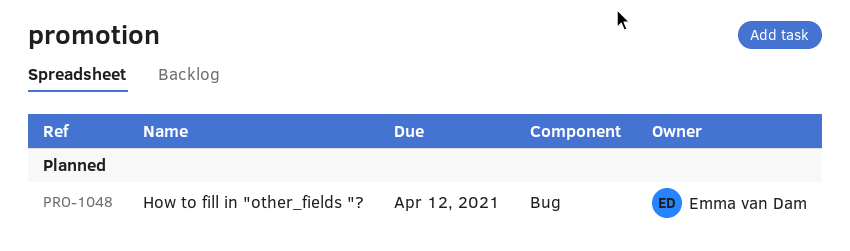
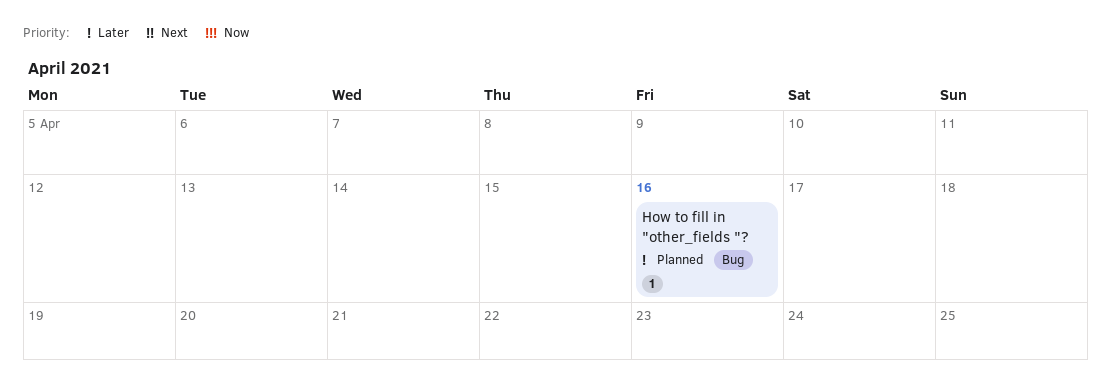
How to fill in "other_fields "?, due: Apr 12 -> Apr 16

